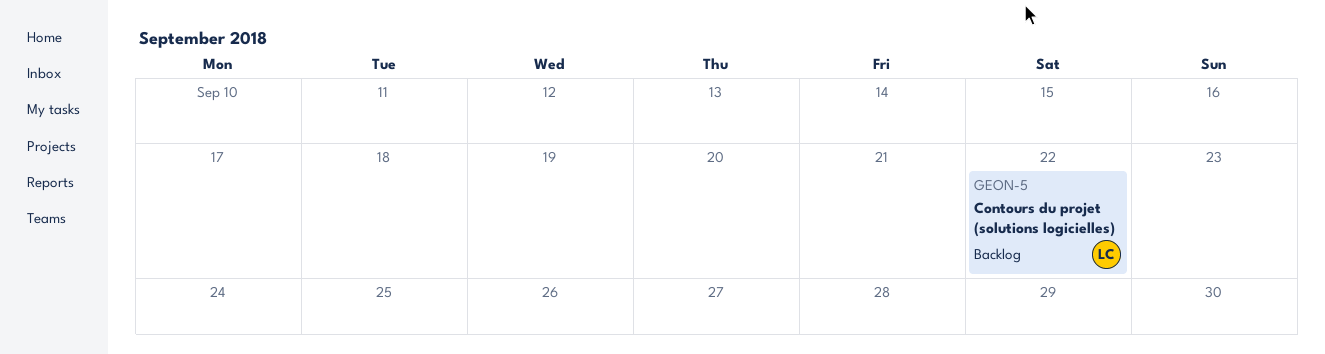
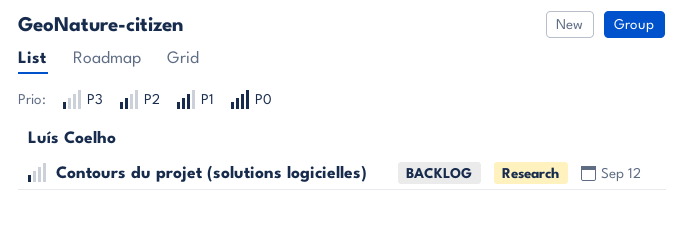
Contours du projet (solutions logicielles), due: Sep 22 -> Sep 12

